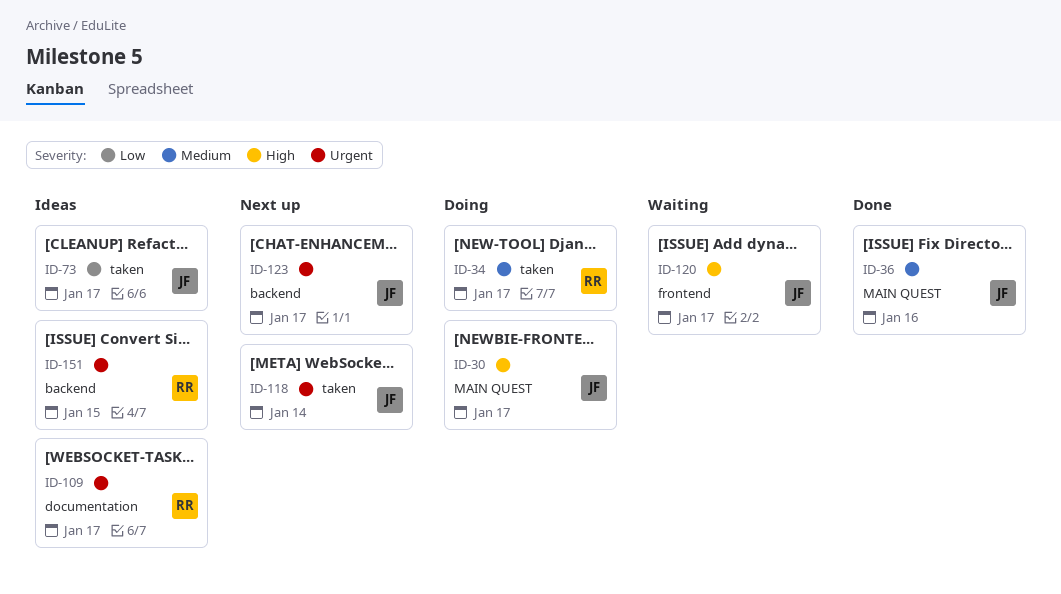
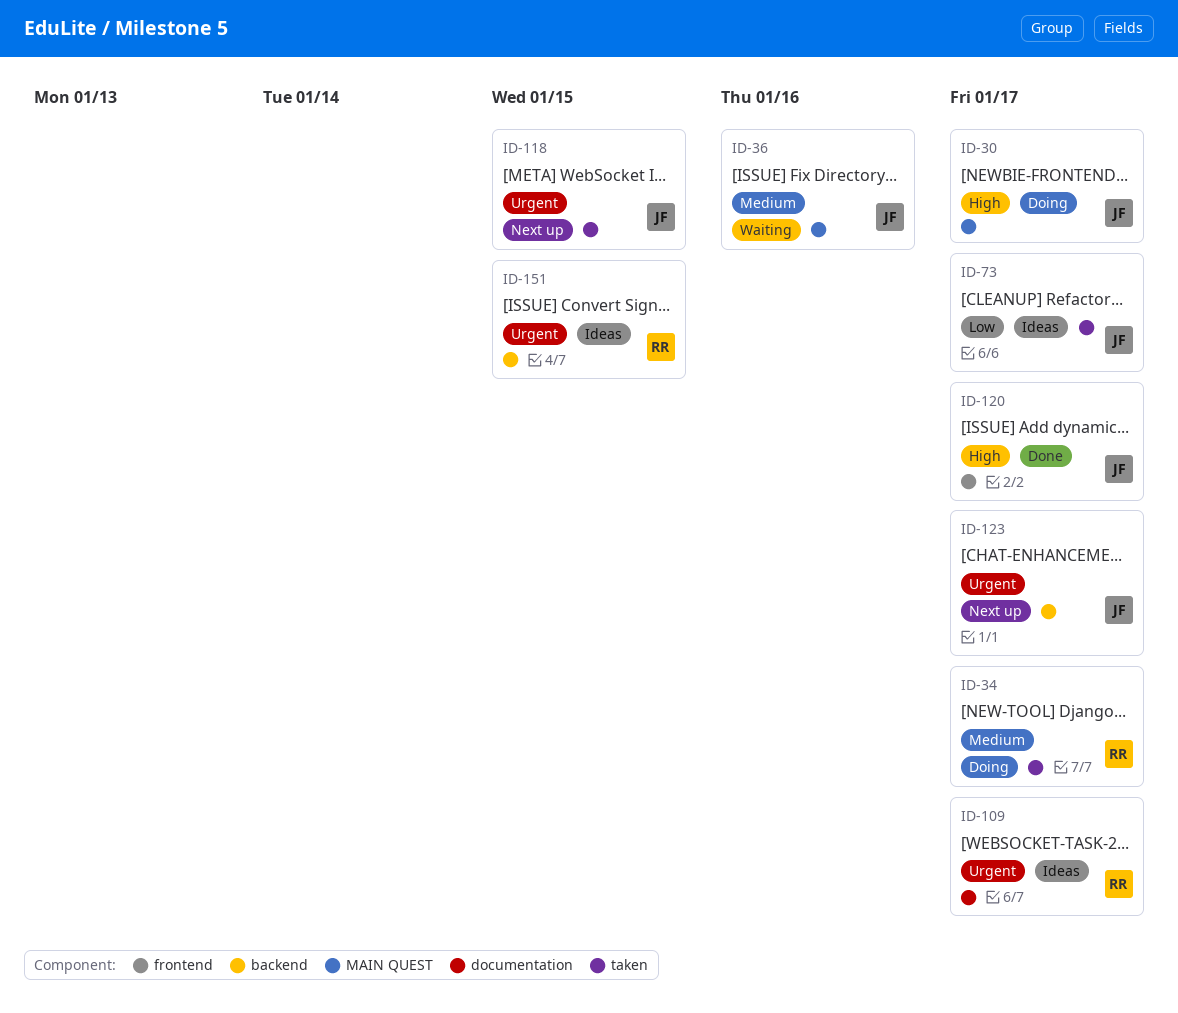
ID-36, status: Done -> Waiting
ID-118, due: Jan 14 -> Jan 15
ID-120, status: Waiting -> Done

